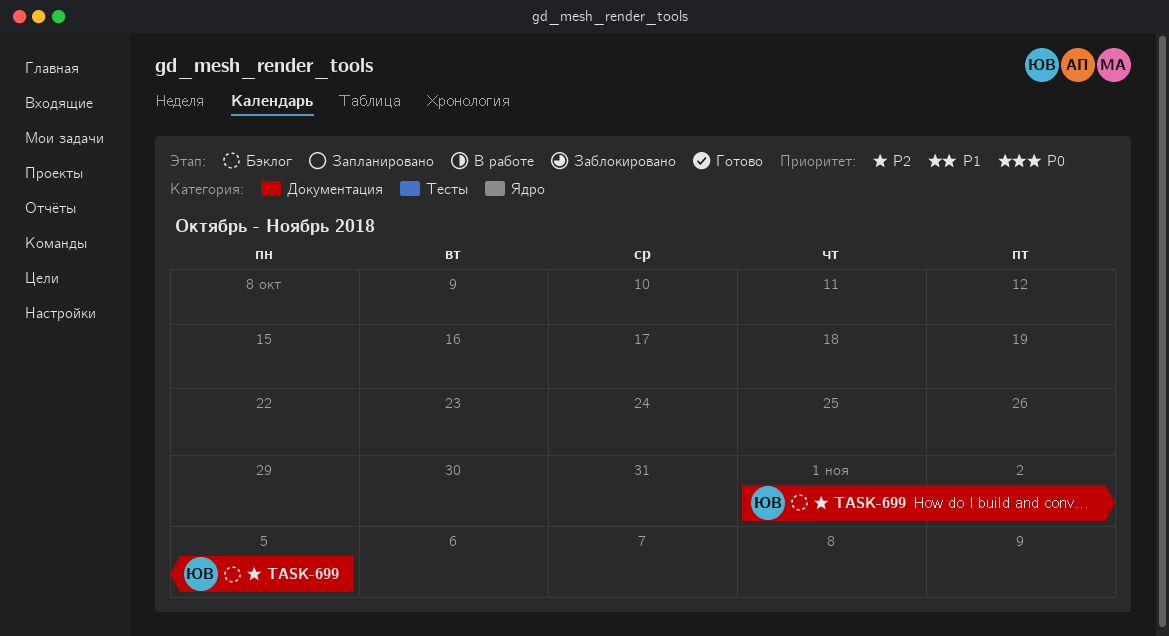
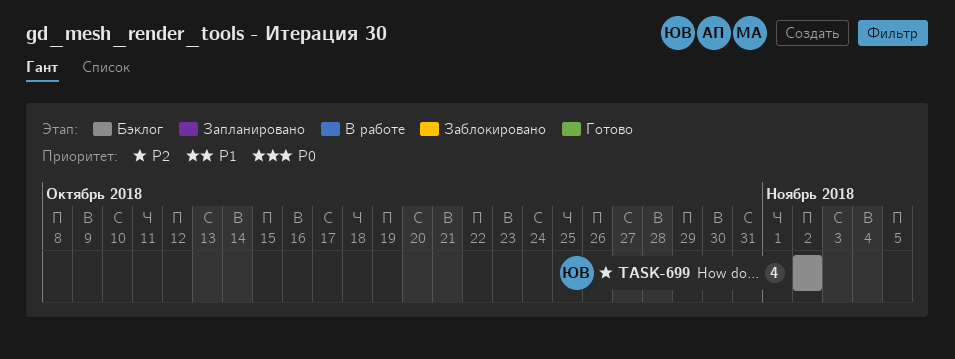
TASK-699, start: Nov 1 -> Nov 2
TASK-699, due: Nov 5 -> Nov 2

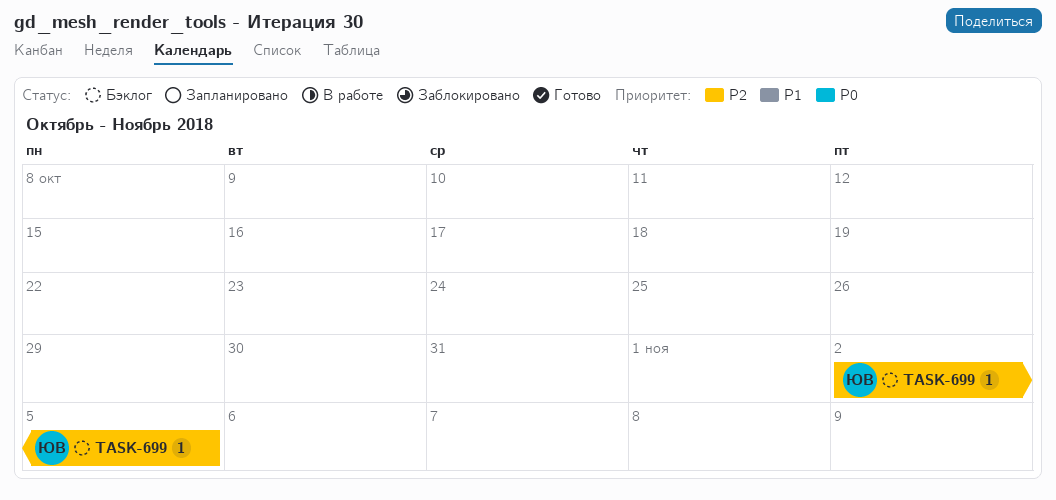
TASK-699, estimate: 4 -> 1
TASK-699, due: Nov 2 -> Nov 5

